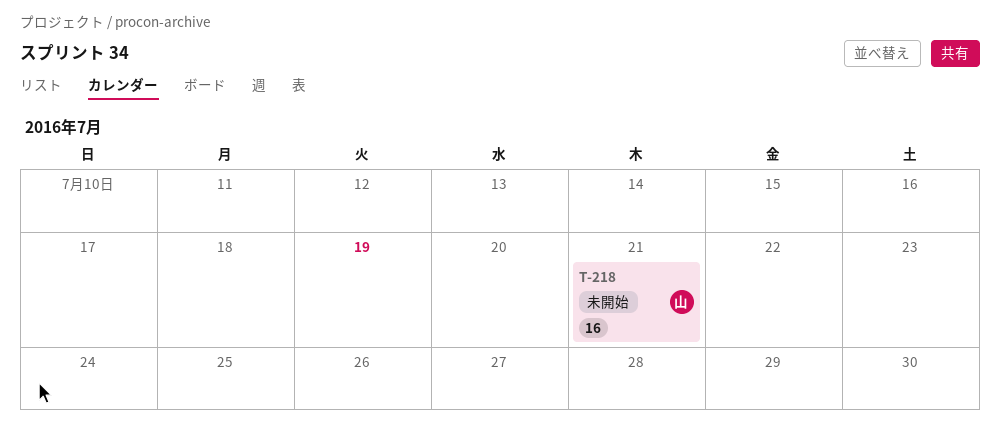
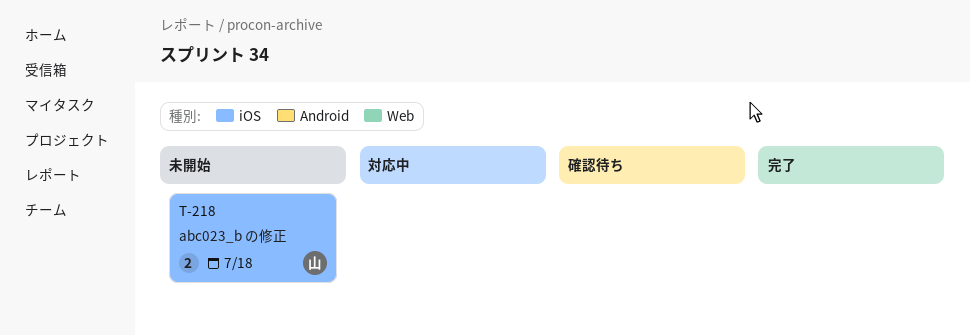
T-218, estimate: 16 -> 2
T-218, due: Jul 21 -> Jul 18

